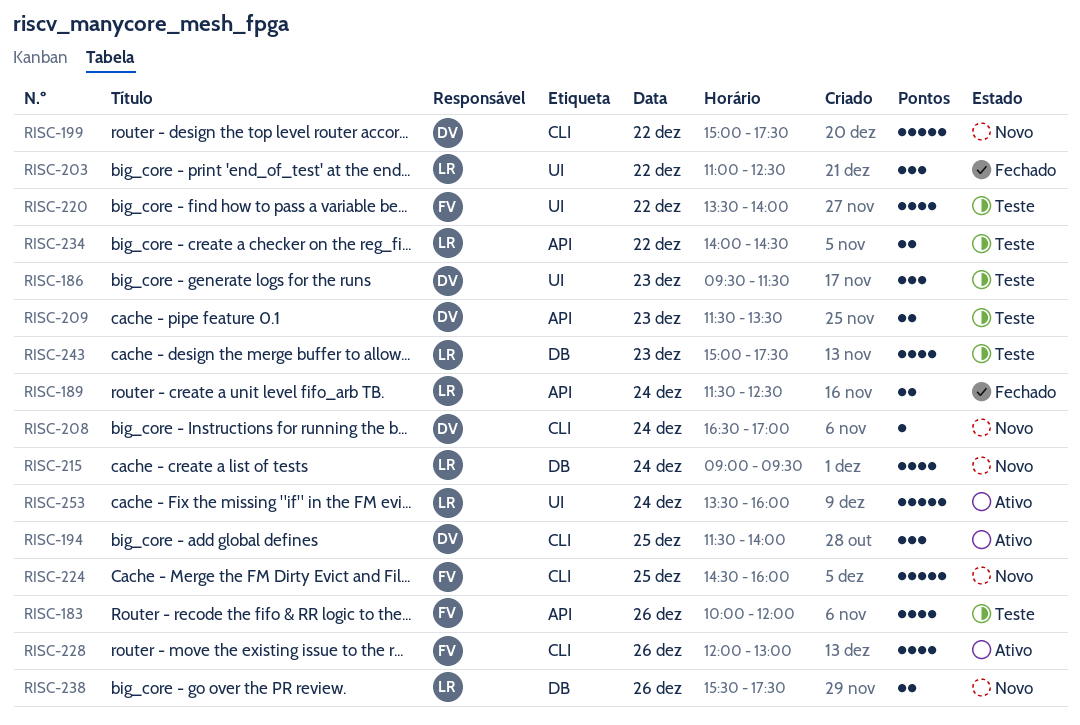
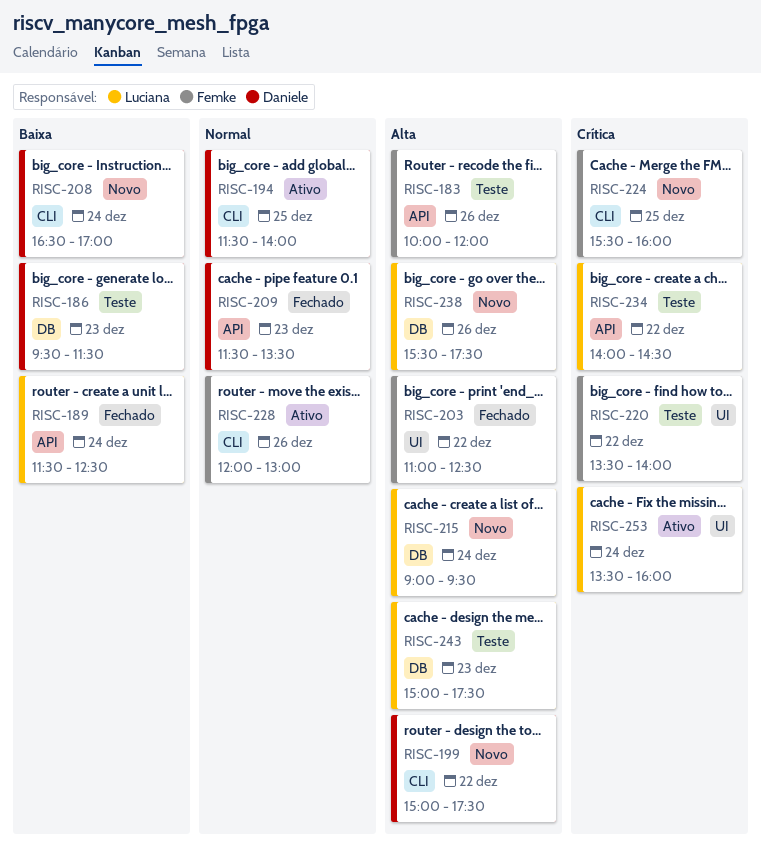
RISC-186, label: UI -> DB
RISC-203, owner: Luciana -> Femke
RISC-209, status: Teste -> Fechado
RISC-224, begins: 14:30 -> 15:30

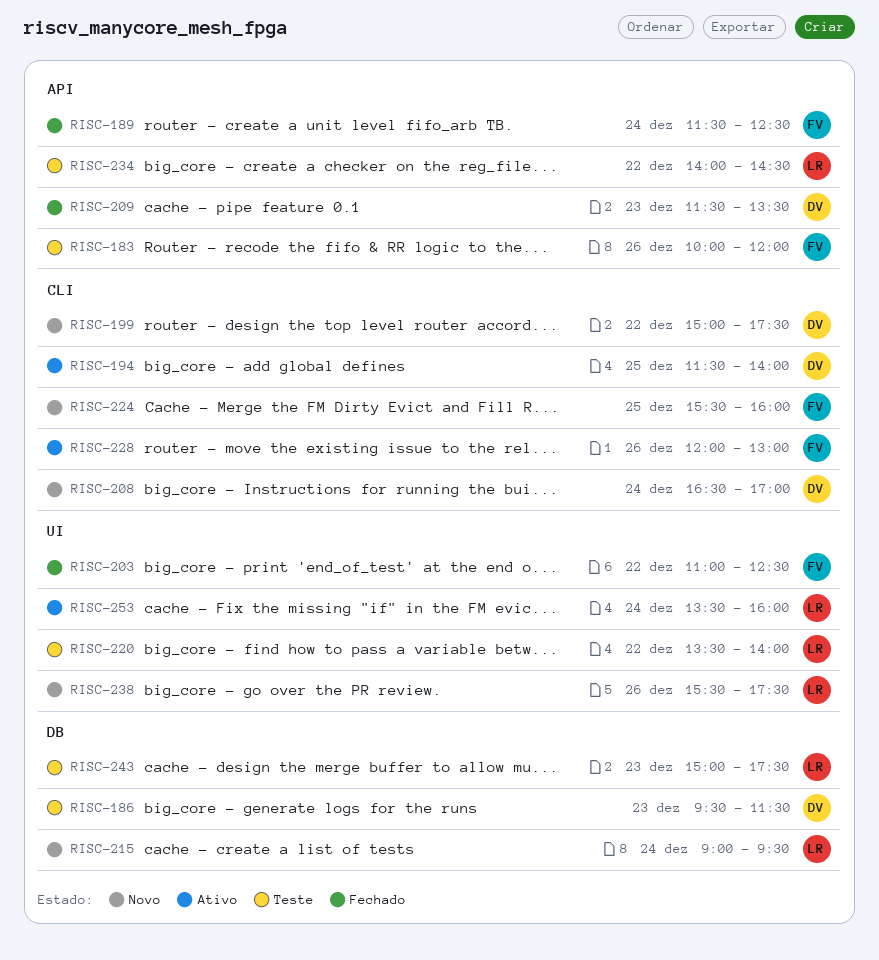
RISC-189, owner: Luciana -> Femke
RISC-220, owner: Femke -> Luciana
RISC-238, label: DB -> UI

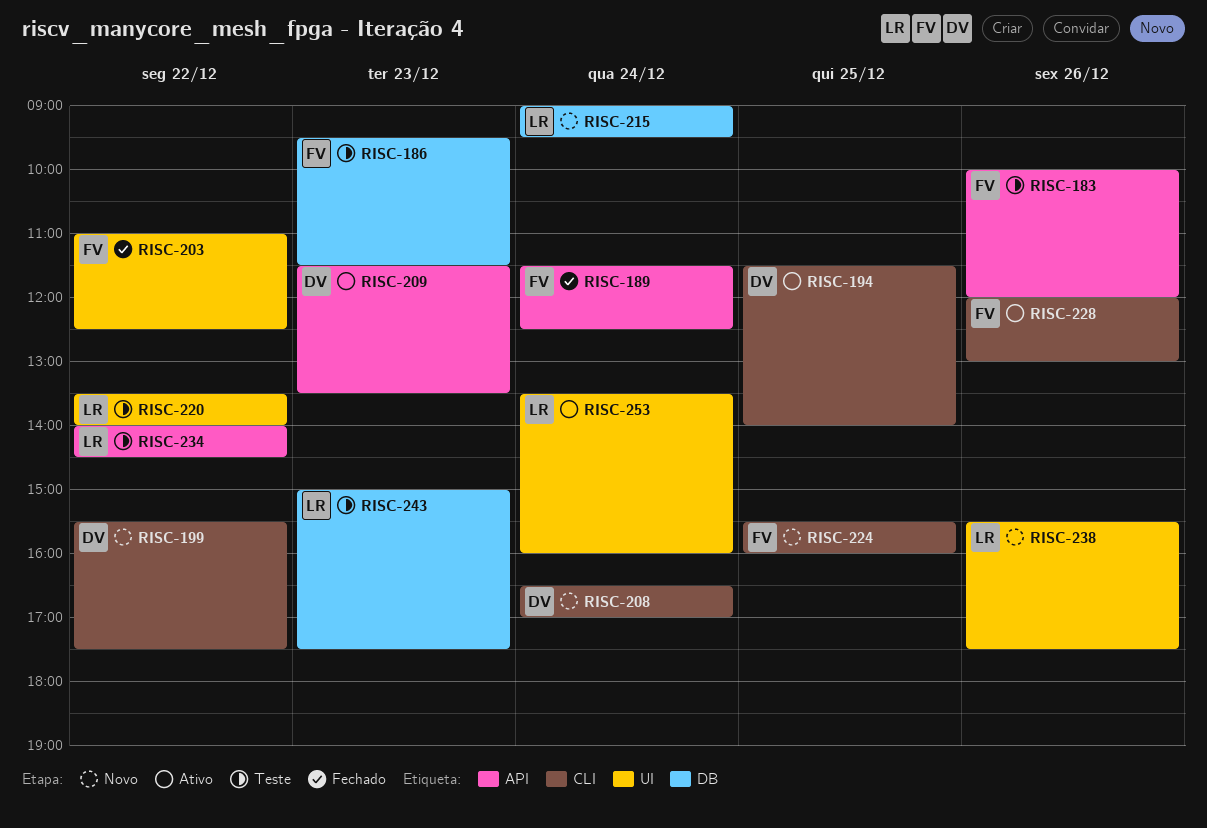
RISC-186, owner: DV -> FV
RISC-199, begins: 15:00 -> 15:30
RISC-209, status: Fechado -> Ativo

